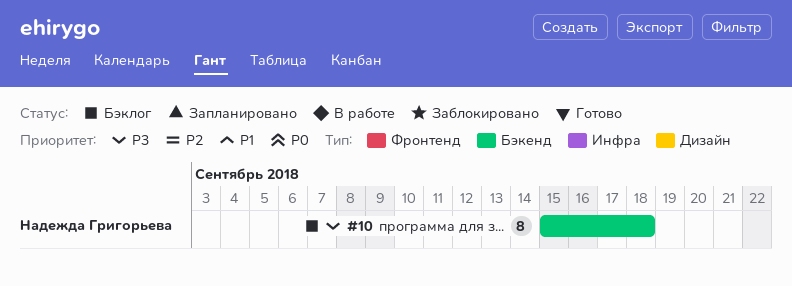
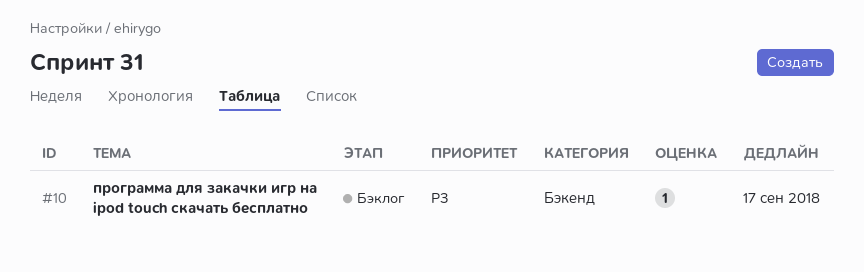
#10, estimate: 8 -> 1
#10, due: Sep 18 -> Sep 17

